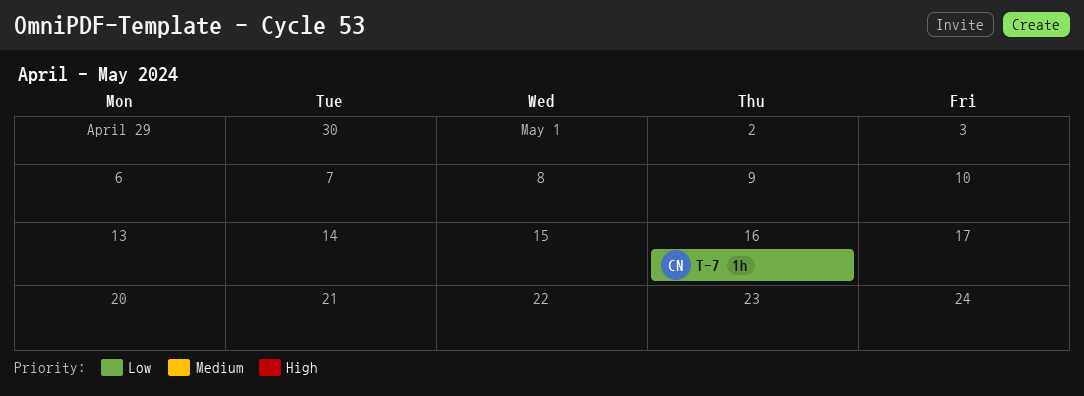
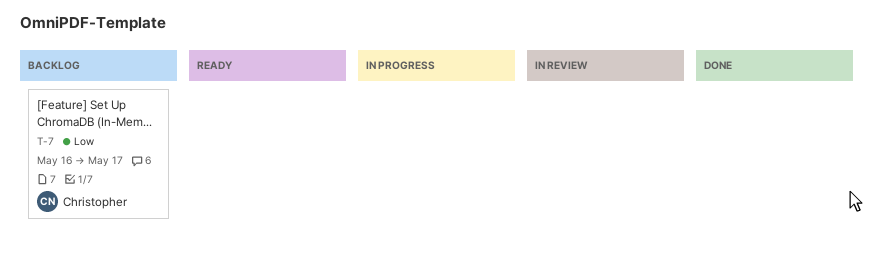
T-7, due: May 16 -> May 17

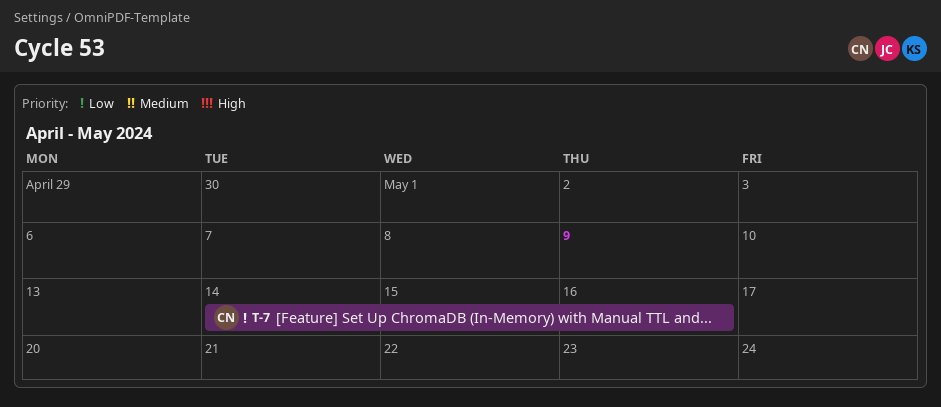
T-7, start: May 16 -> May 14
T-7, due: May 17 -> May 16

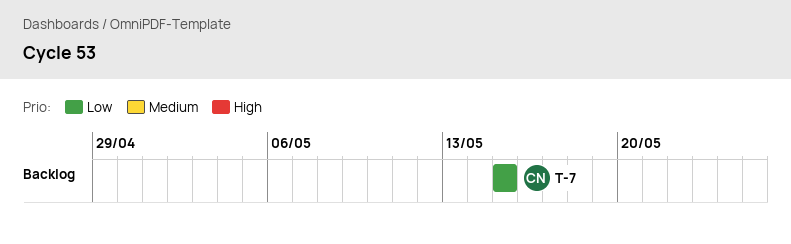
T-7, start: May 14 -> May 15
T-7, due: May 16 -> May 15

